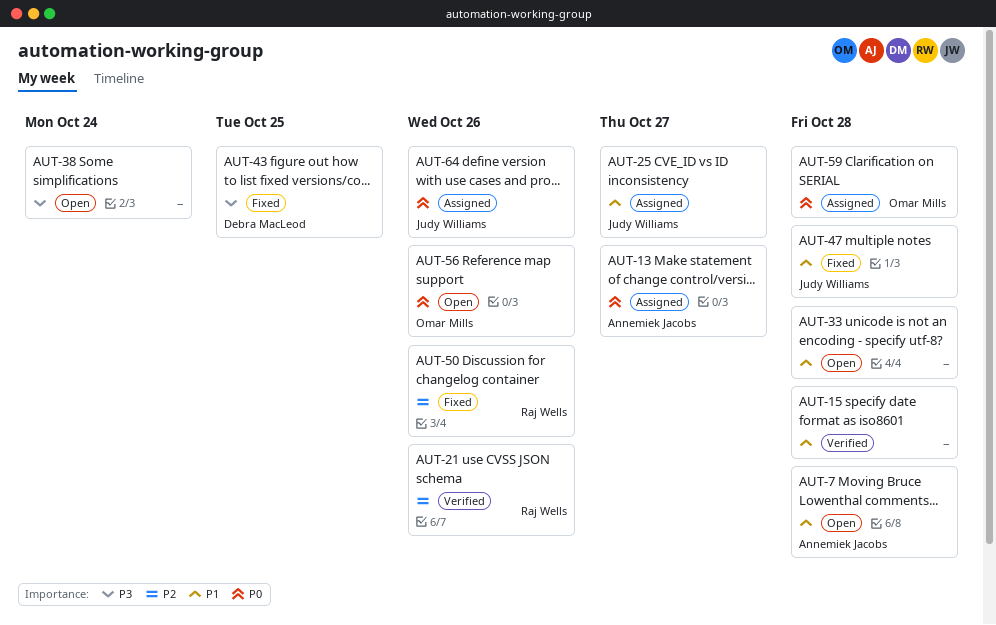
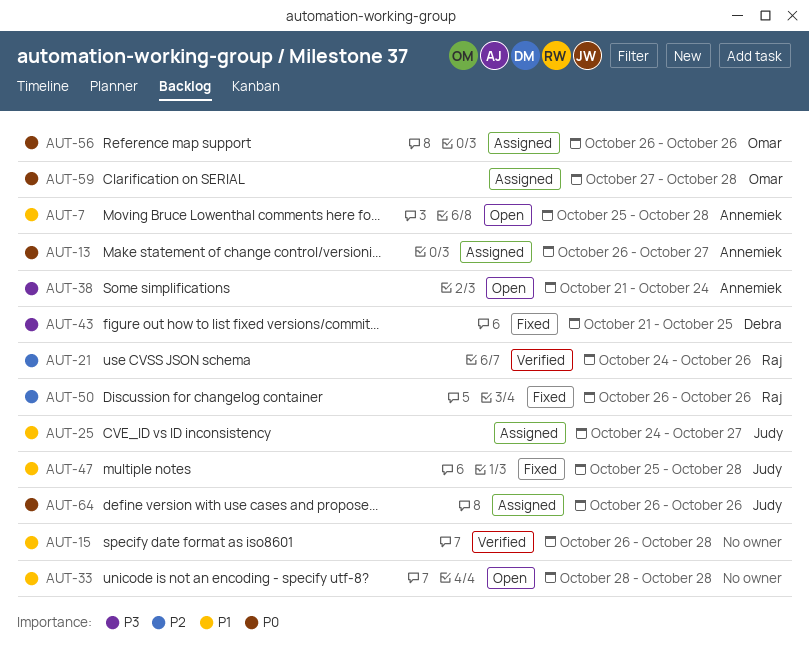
AUT-38, owner: none -> Annemiek Jacobs
AUT-56, status: Open -> Assigned

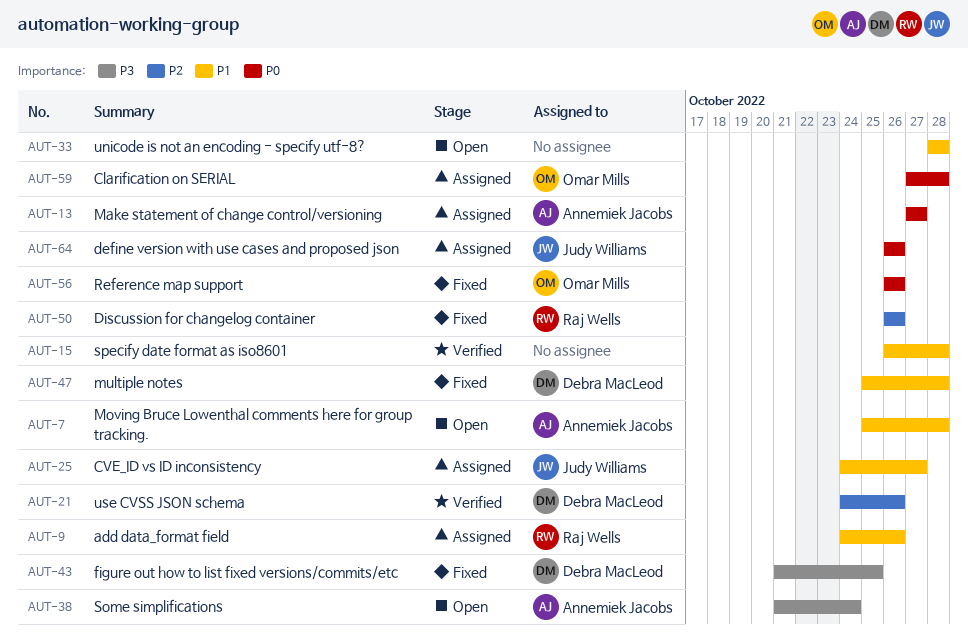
AUT-9: none -> present
AUT-13, start: Oct 26 -> Oct 27
AUT-21, owner: Raj Wells -> Debra MacLeod
AUT-47, owner: Judy Williams -> Debra MacLeod
AUT-56, status: Assigned -> Fixed

